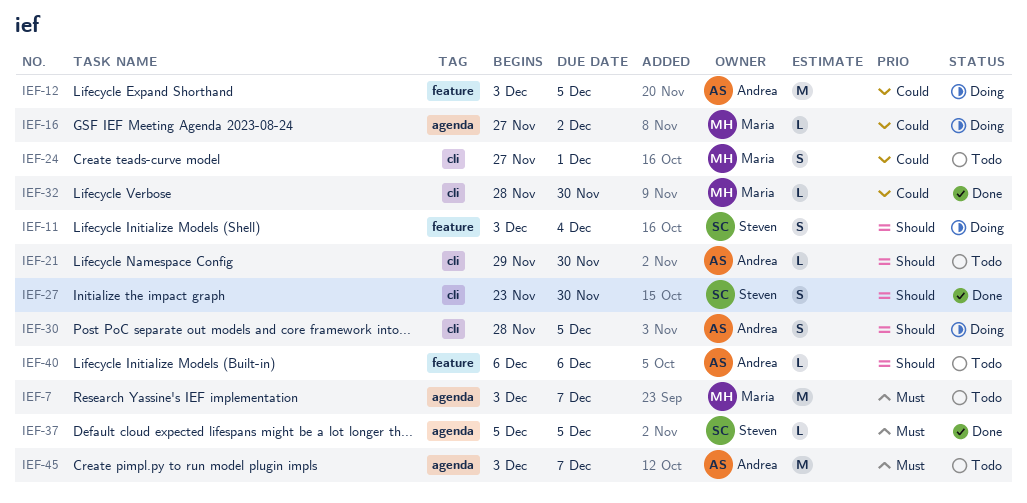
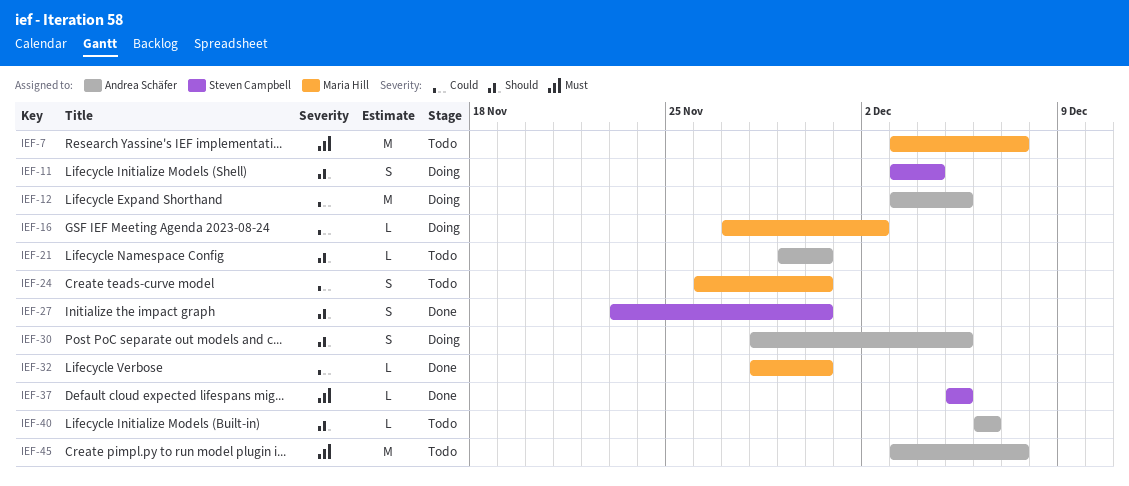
IEF-24, start: Nov 27 -> Nov 26
IEF-24, due: Dec 1 -> Nov 30

